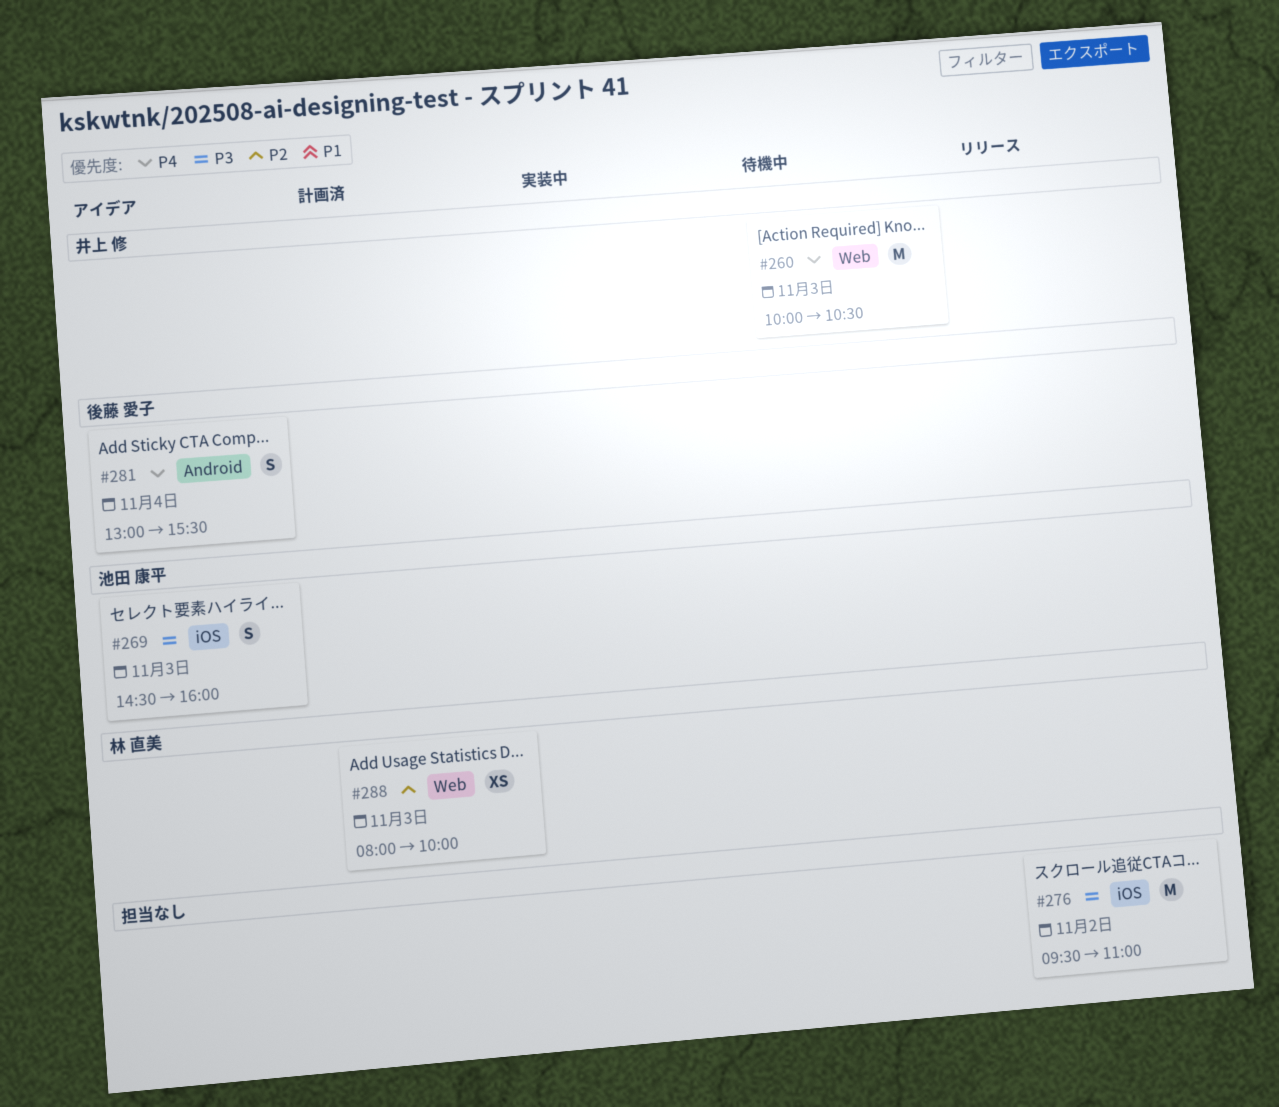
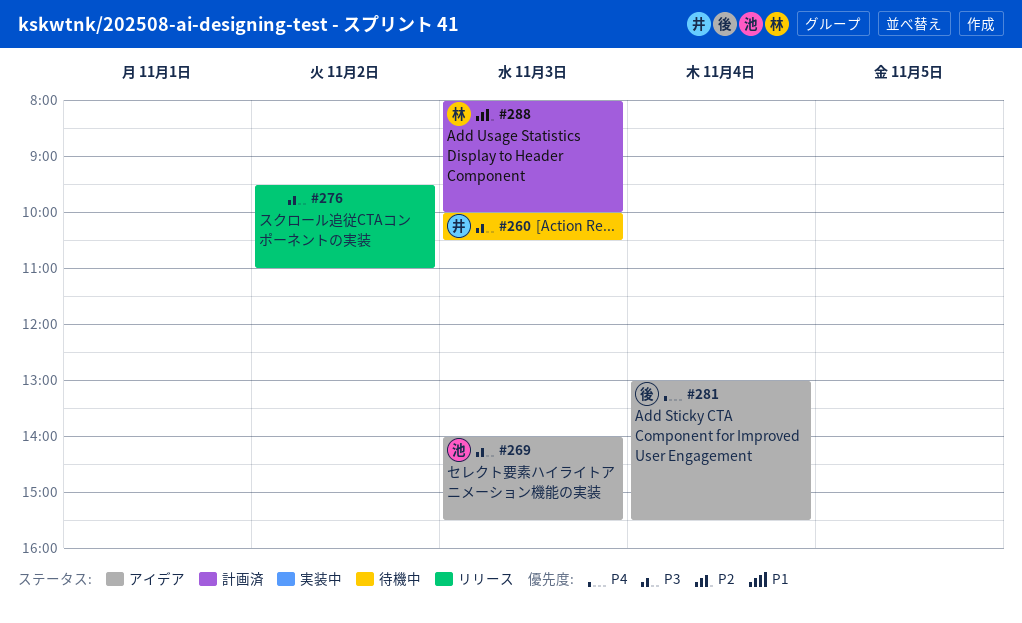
#260, priority: P4 -> P3
#269, begins: 14:30 -> 14:00
#269, ends: 16:00 -> 15:30

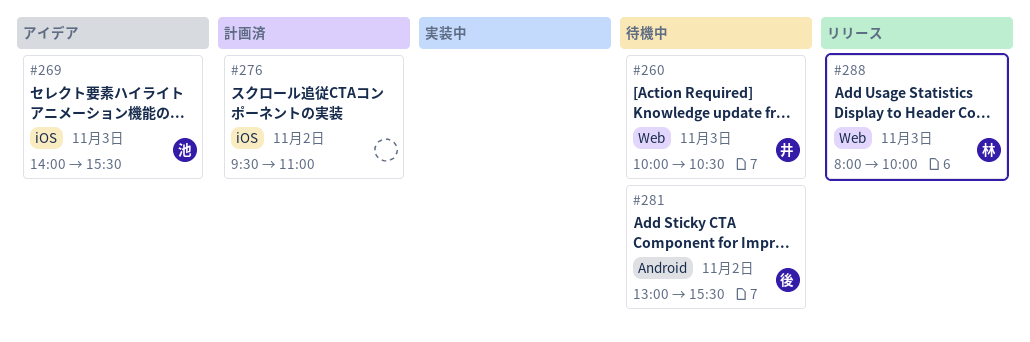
#276, status: リリース -> 計画済
#281, status: アイデア -> 待機中
#281, day: Nov 4 -> Nov 2
#288, status: 計画済 -> リリース

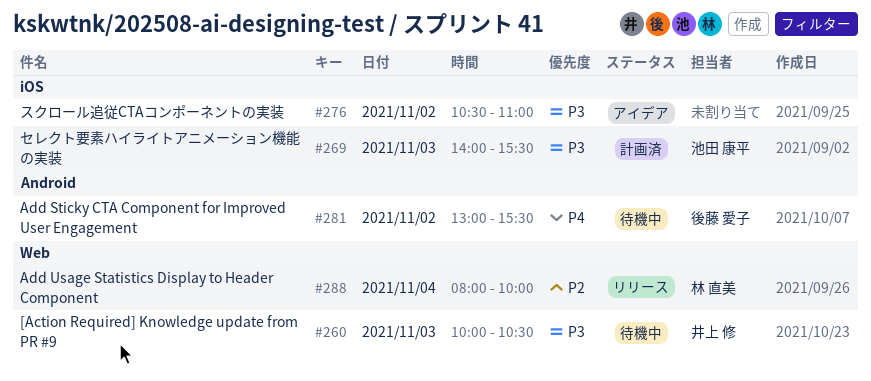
#269, status: アイデア -> 計画済
#276, status: 計画済 -> アイデア
#276, begins: 09:30 -> 10:30
#288, day: Nov 3 -> Nov 4

